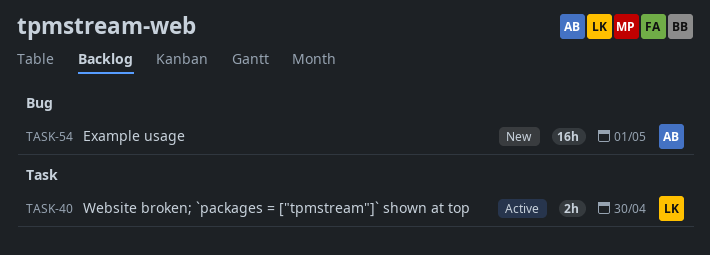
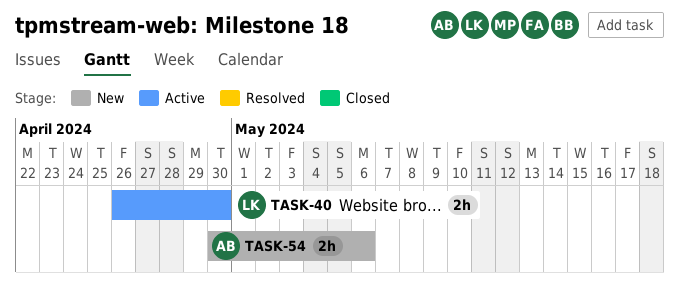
TASK-54, estimate: 16h -> 2h
TASK-54, due: May 1 -> May 6

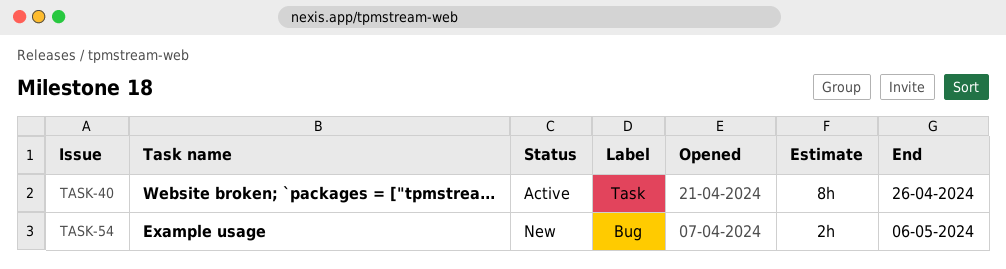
TASK-40, estimate: 2h -> 8h
TASK-40, due: Apr 30 -> Apr 26

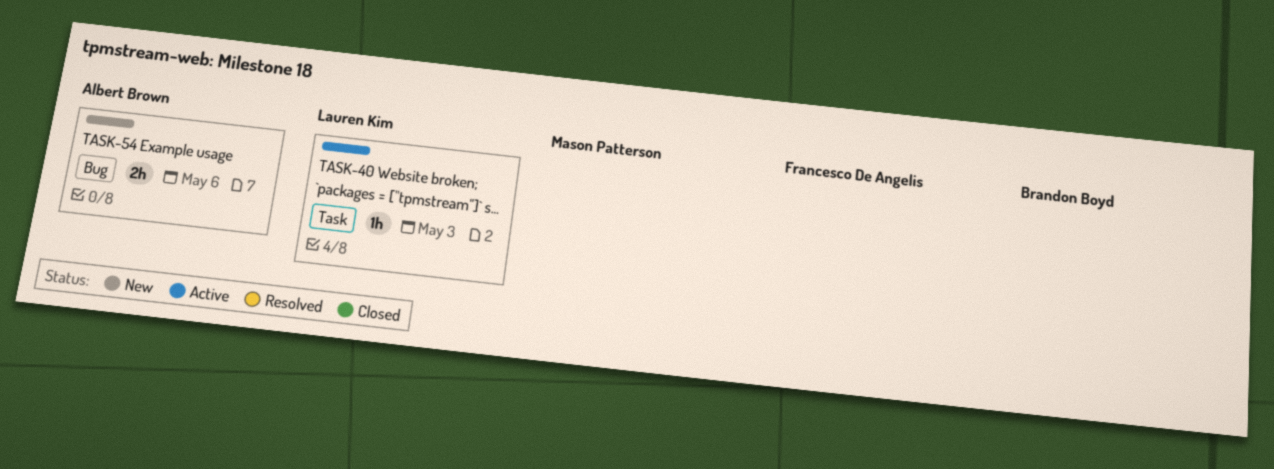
TASK-40, estimate: 8h -> 1h
TASK-40, due: Apr 26 -> May 3

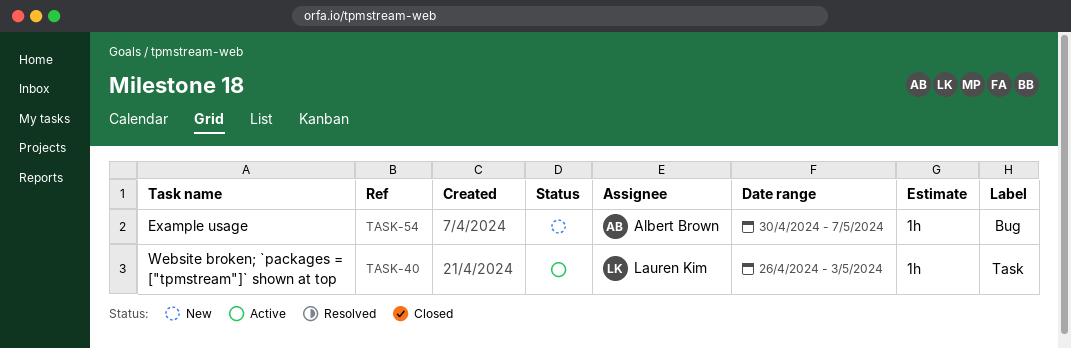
TASK-54, estimate: 2h -> 1h
TASK-54, due: May 6 -> May 7

